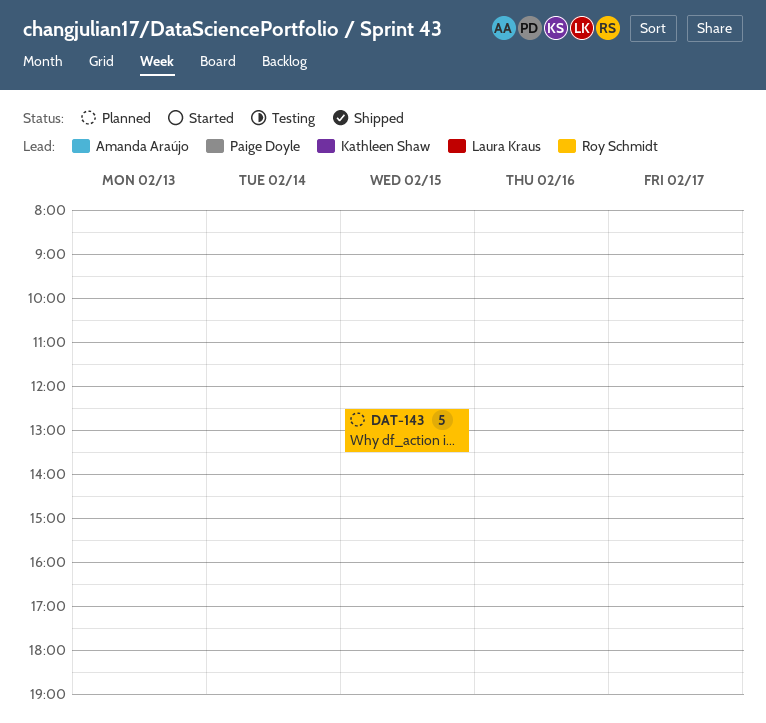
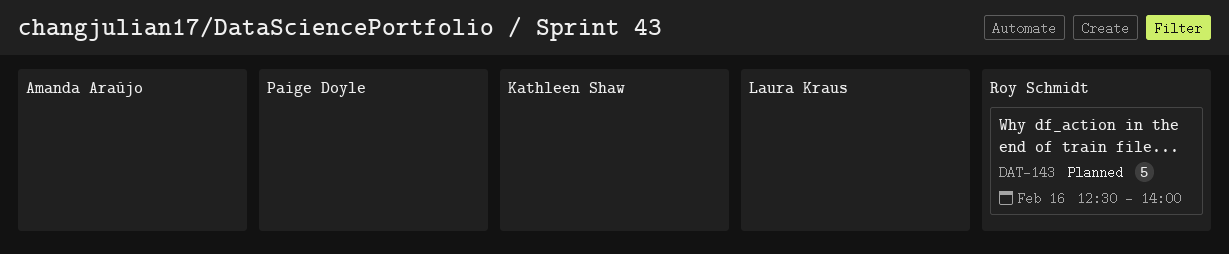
DAT-143, day: Feb 15 -> Feb 16
DAT-143, ends: 13:30 -> 14:00

